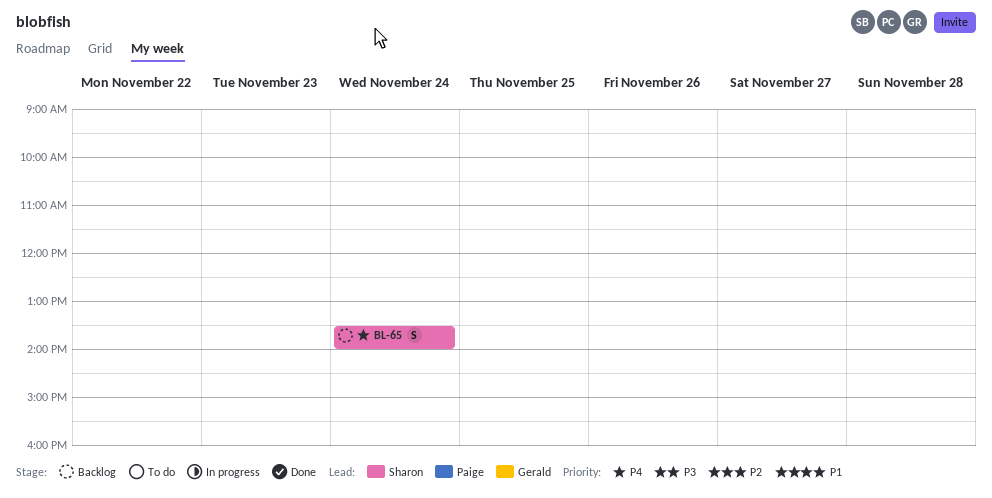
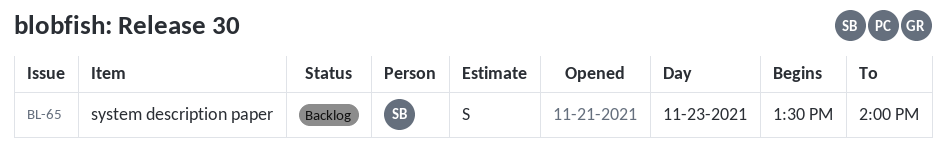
BL-65, day: Nov 24 -> Nov 23

